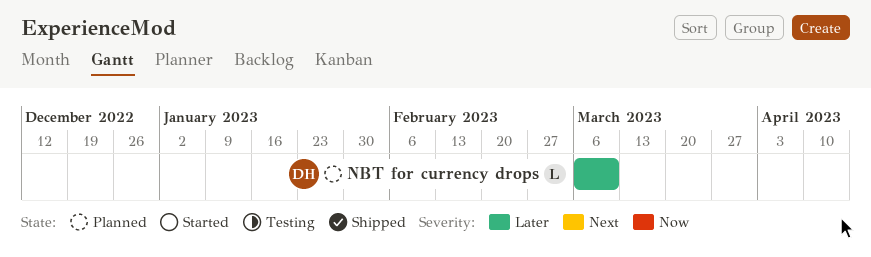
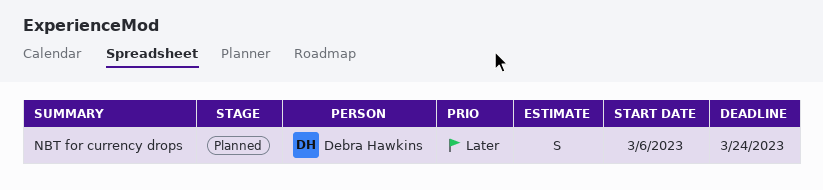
NBT for currency drops, estimate: L -> S
NBT for currency drops, due: Mar 10 -> Mar 24

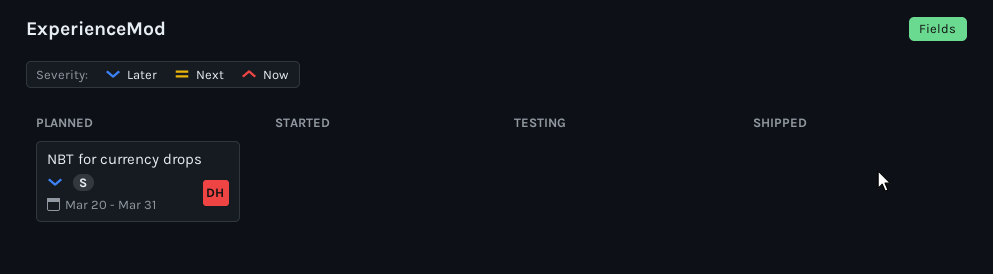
NBT for currency drops, start: Mar 6 -> Mar 20
NBT for currency drops, due: Mar 24 -> Mar 31

